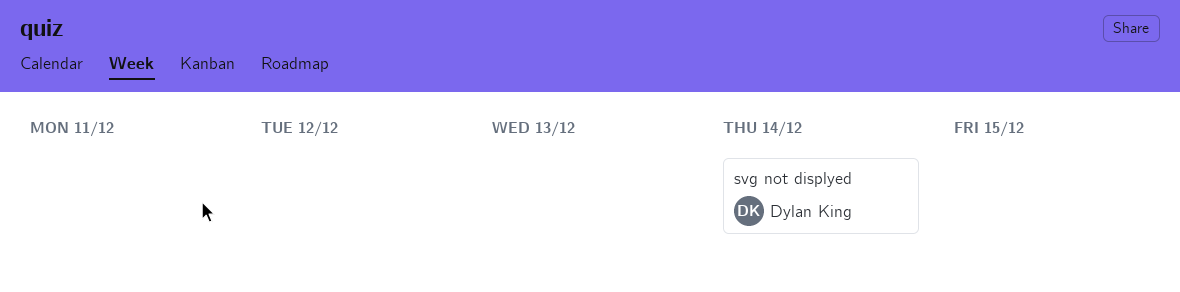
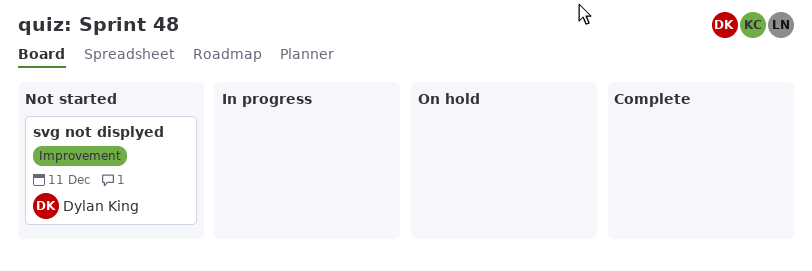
svg not displyed, due: Dec 14 -> Dec 11

